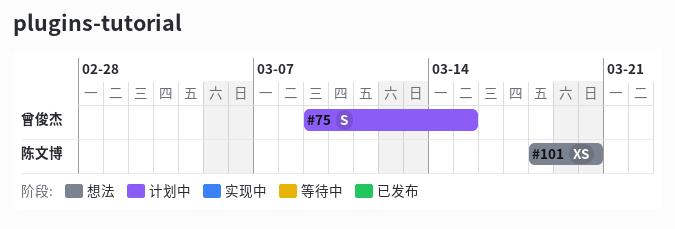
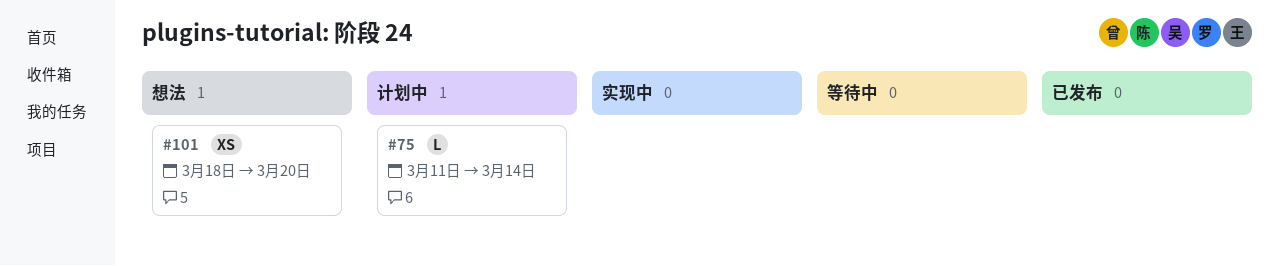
#75, estimate: S -> L
#75, start: Mar 9 -> Mar 11
#75, due: Mar 15 -> Mar 14

